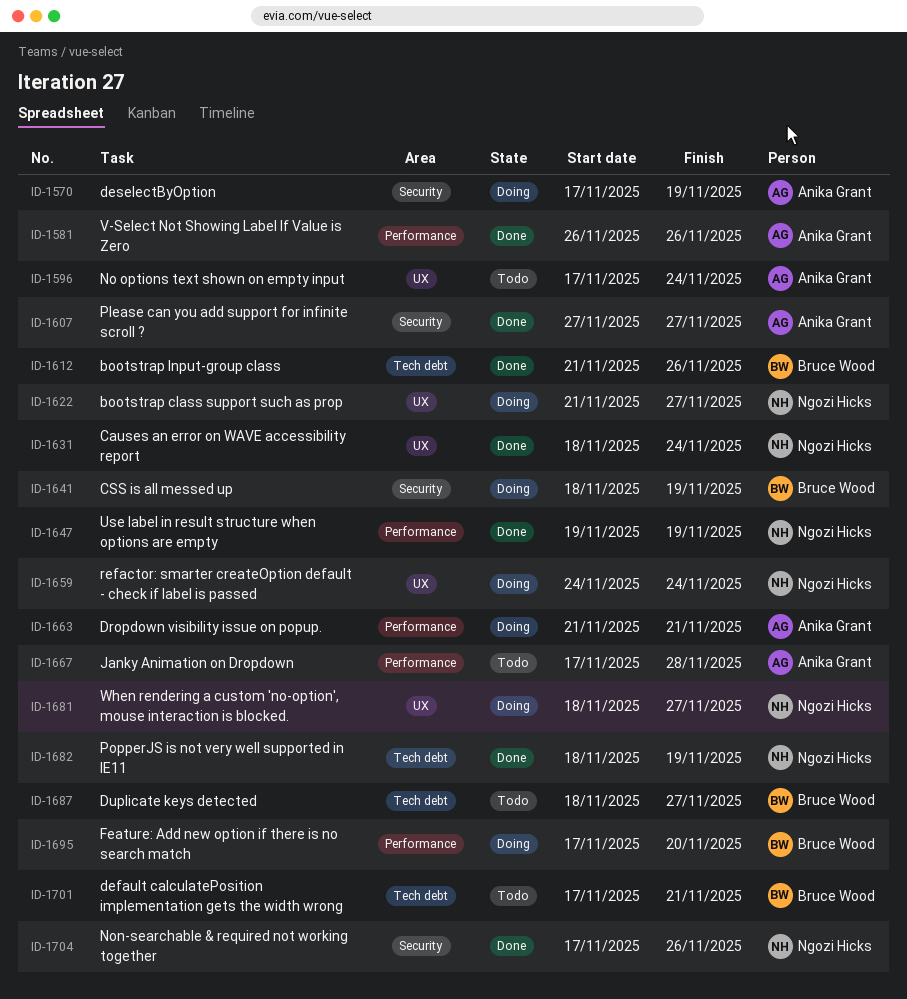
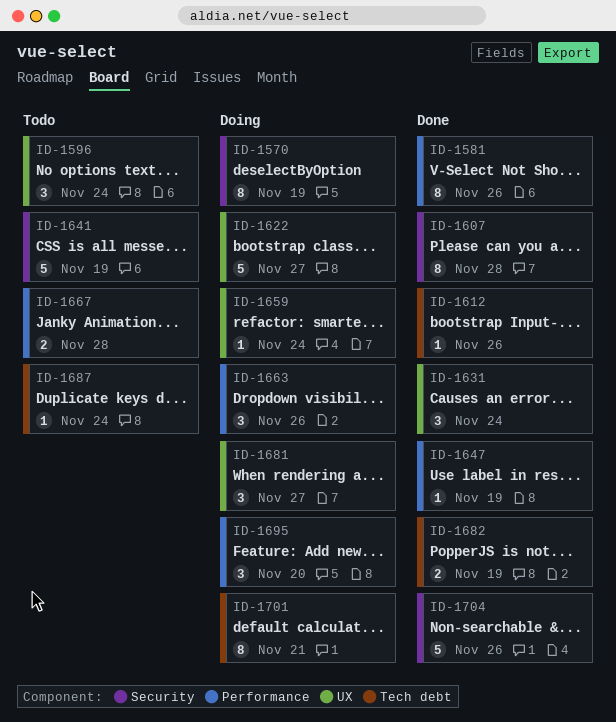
ID-1607, due: Nov 27 -> Nov 28
ID-1641, status: Doing -> Todo
ID-1663, due: Nov 21 -> Nov 26
ID-1687, due: Nov 27 -> Nov 24
ID-1701, status: Todo -> Doing

